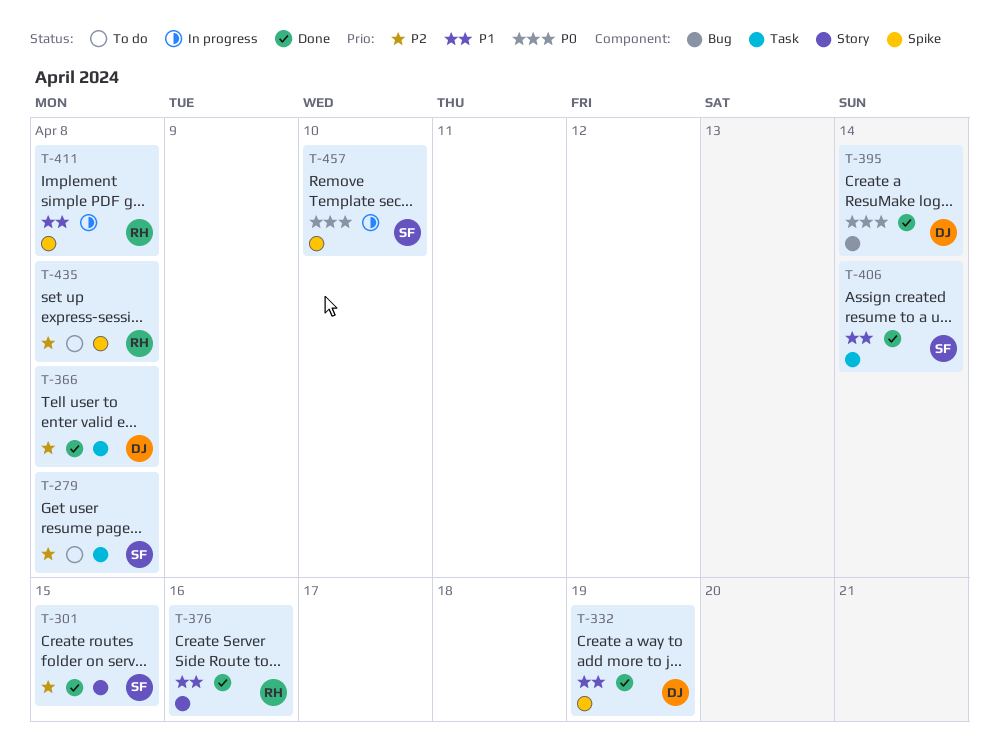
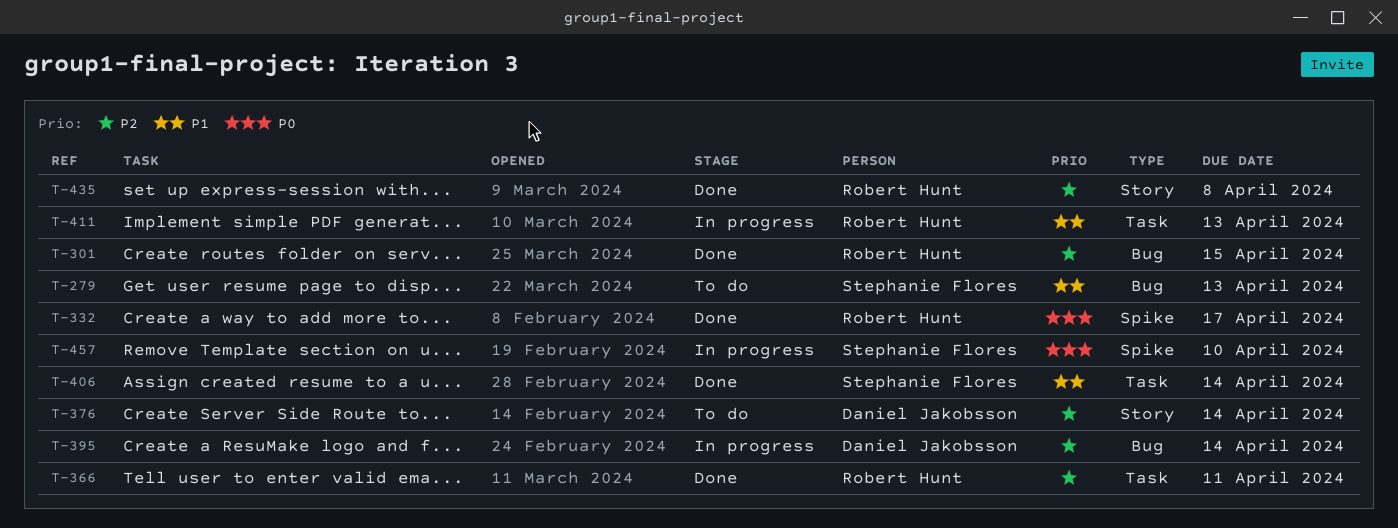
T-279, priority: P2 -> P1
T-279, label: Task -> Bug
T-279, due: Apr 8 -> Apr 13
T-301, owner: Stephanie Flores -> Robert Hunt
T-301, label: Story -> Bug
T-332, owner: Daniel Jakobsson -> Robert Hunt
T-332, priority: P1 -> P0
T-332, due: Apr 19 -> Apr 17
T-366, owner: Daniel Jakobsson -> Robert Hunt
T-366, due: Apr 8 -> Apr 11
T-376, status: Done -> To do
T-376, owner: Robert Hunt -> Daniel Jakobsson
T-376, priority: P1 -> P2
T-376, due: Apr 16 -> Apr 14
T-395, status: Done -> In progress
T-395, priority: P0 -> P2
T-411, label: Spike -> Task
T-411, due: Apr 8 -> Apr 13
T-435, status: To do -> Done
T-435, label: Spike -> Story

